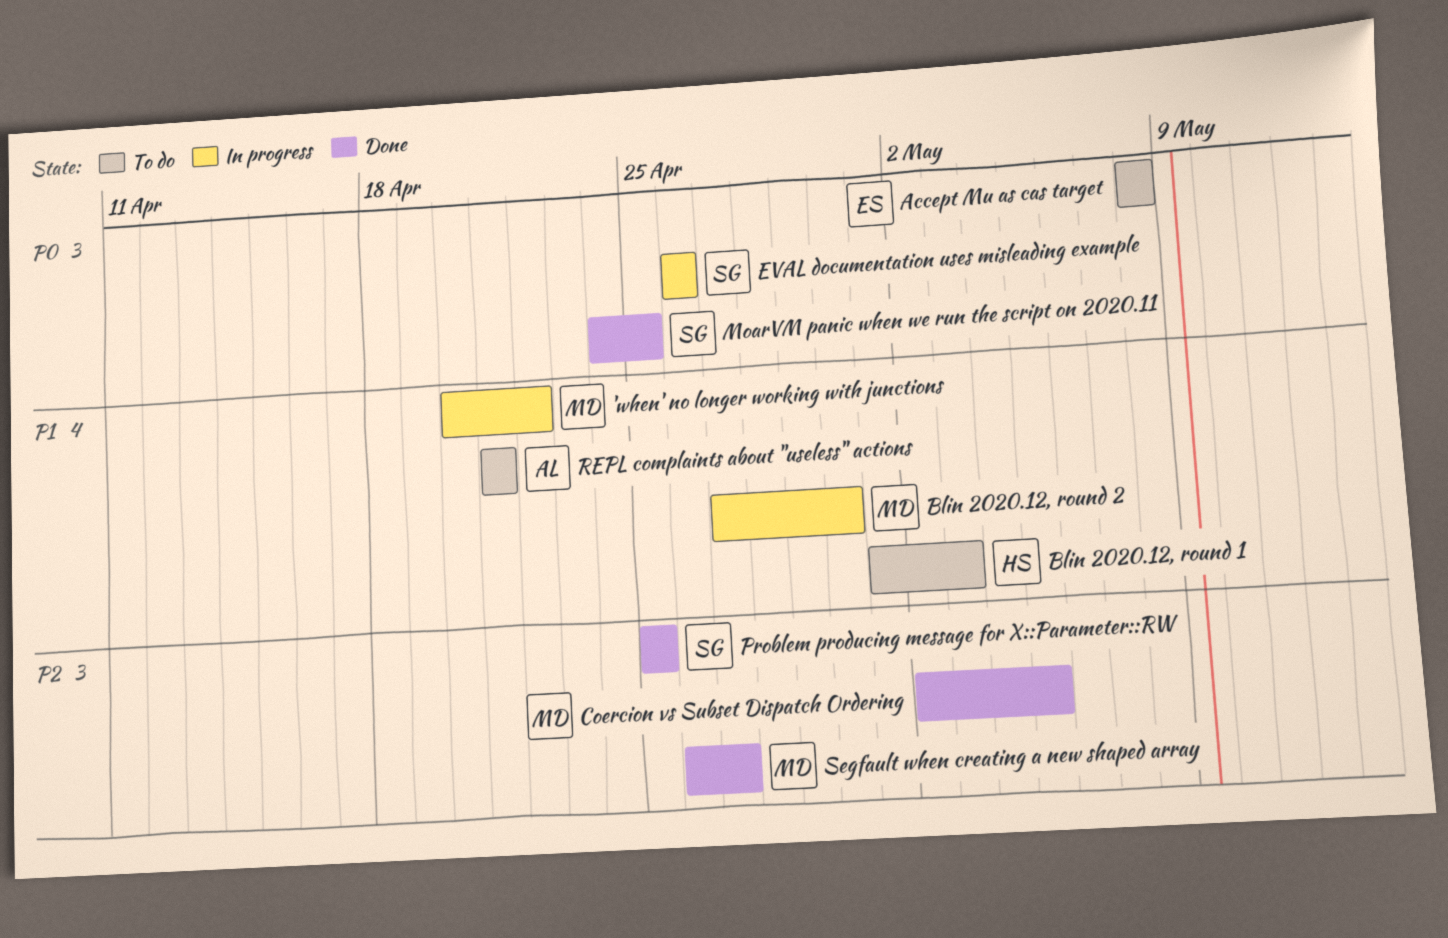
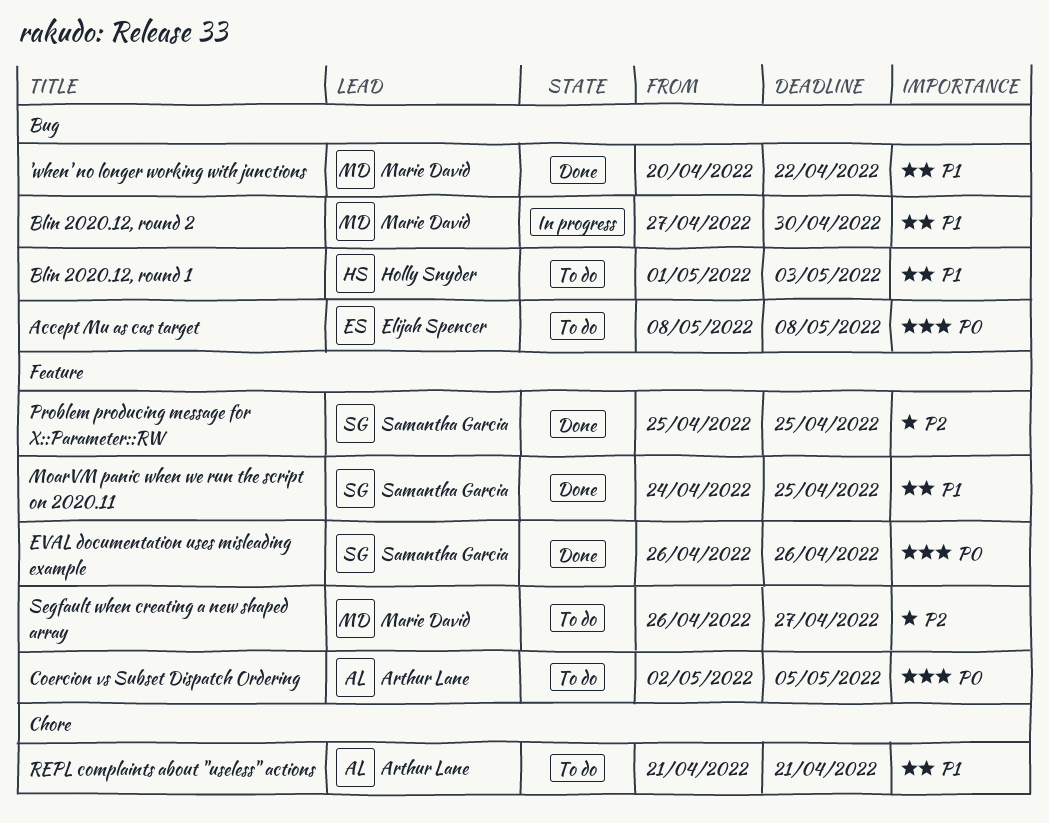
'when' no longer working with junctions, status: In progress -> Done
Coercion vs Subset Dispatch Ordering, status: Done -> To do
Coercion vs Subset Dispatch Ordering, owner: Marie David -> Arthur Lane
Coercion vs Subset Dispatch Ordering, priority: P2 -> P0
EVAL documentation uses misleading example, status: In progress -> Done
MoarVM panic when we run the script on 2020.11, priority: P0 -> P1
Segfault when creating a new shaped array, status: Done -> To do

